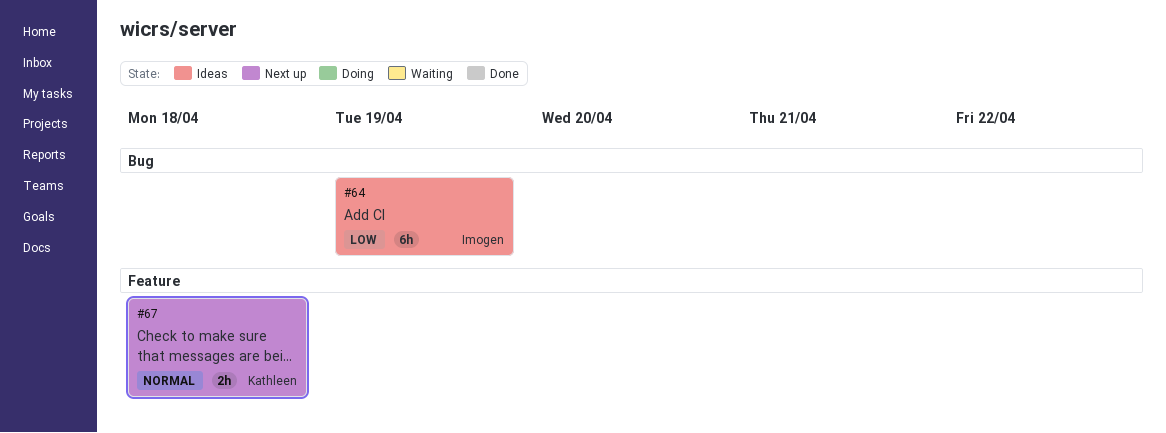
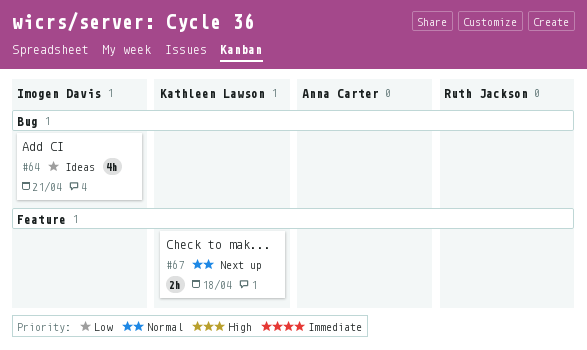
#64, estimate: 6h -> 4h
#64, due: Apr 19 -> Apr 21

